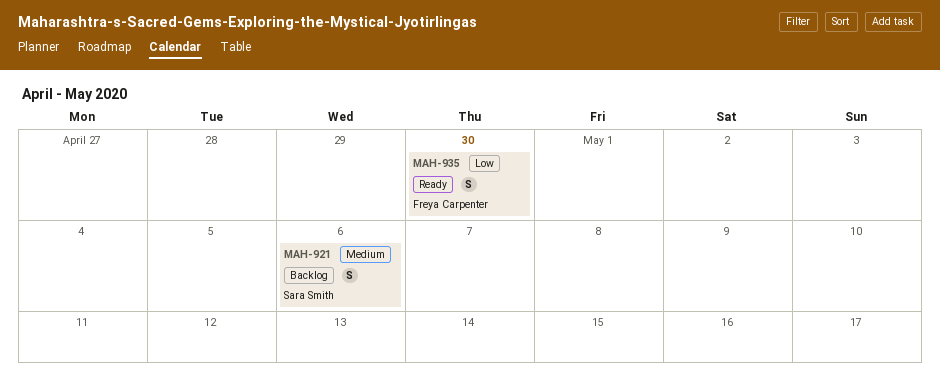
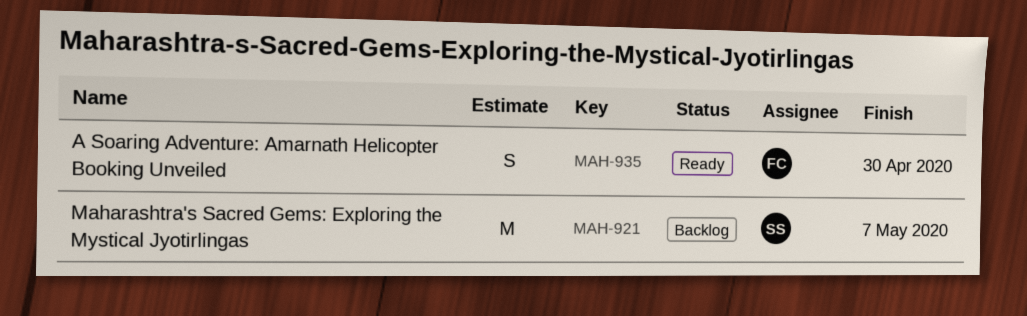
MAH-921, estimate: S -> M
MAH-921, due: May 6 -> May 7

